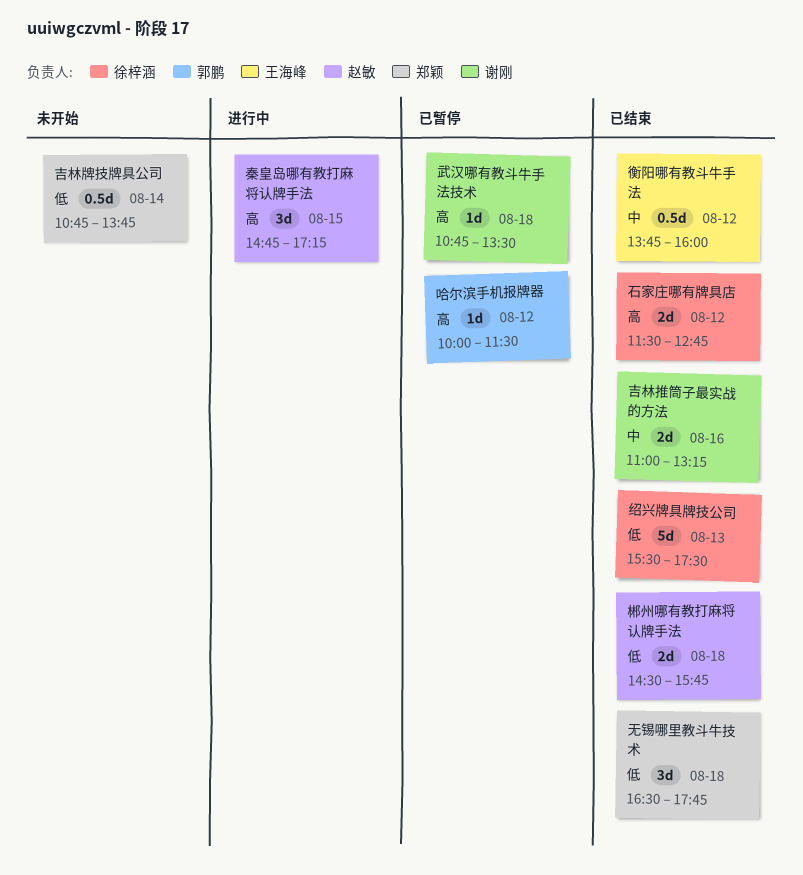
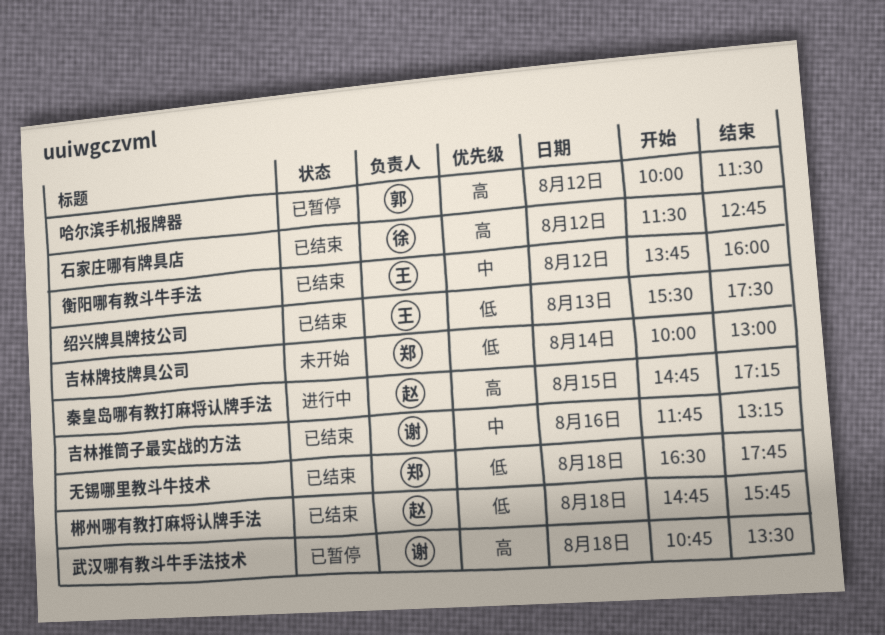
吉林推筒子最实战的方法, begins: 11:00 -> 11:45
吉林牌技牌具公司, begins: 10:45 -> 10:00
吉林牌技牌具公司, ends: 13:45 -> 13:00
绍兴牌具牌技公司, owner: 徐梓涵 -> 王海峰
郴州哪有教打麻将认牌手法, begins: 14:30 -> 14:45

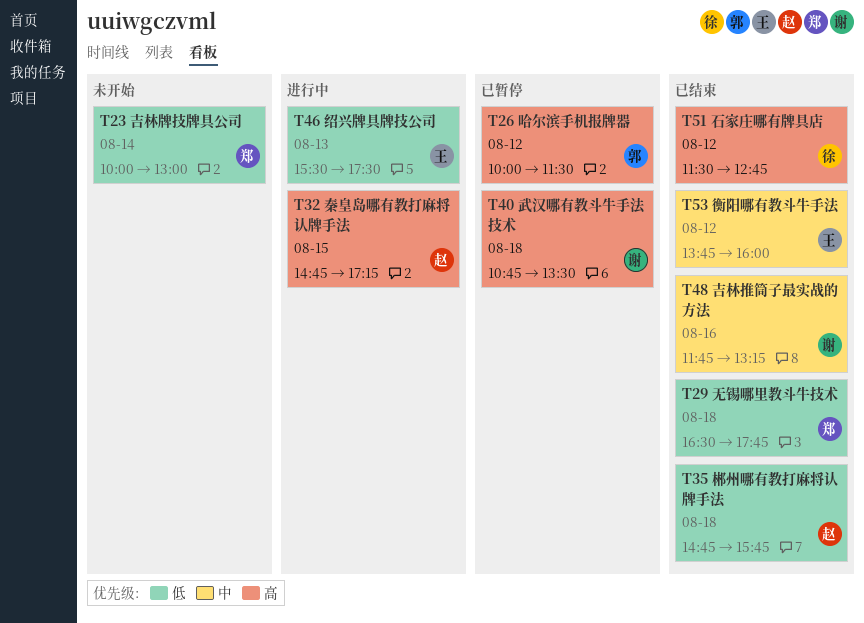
绍兴牌具牌技公司, status: 已结束 -> 进行中

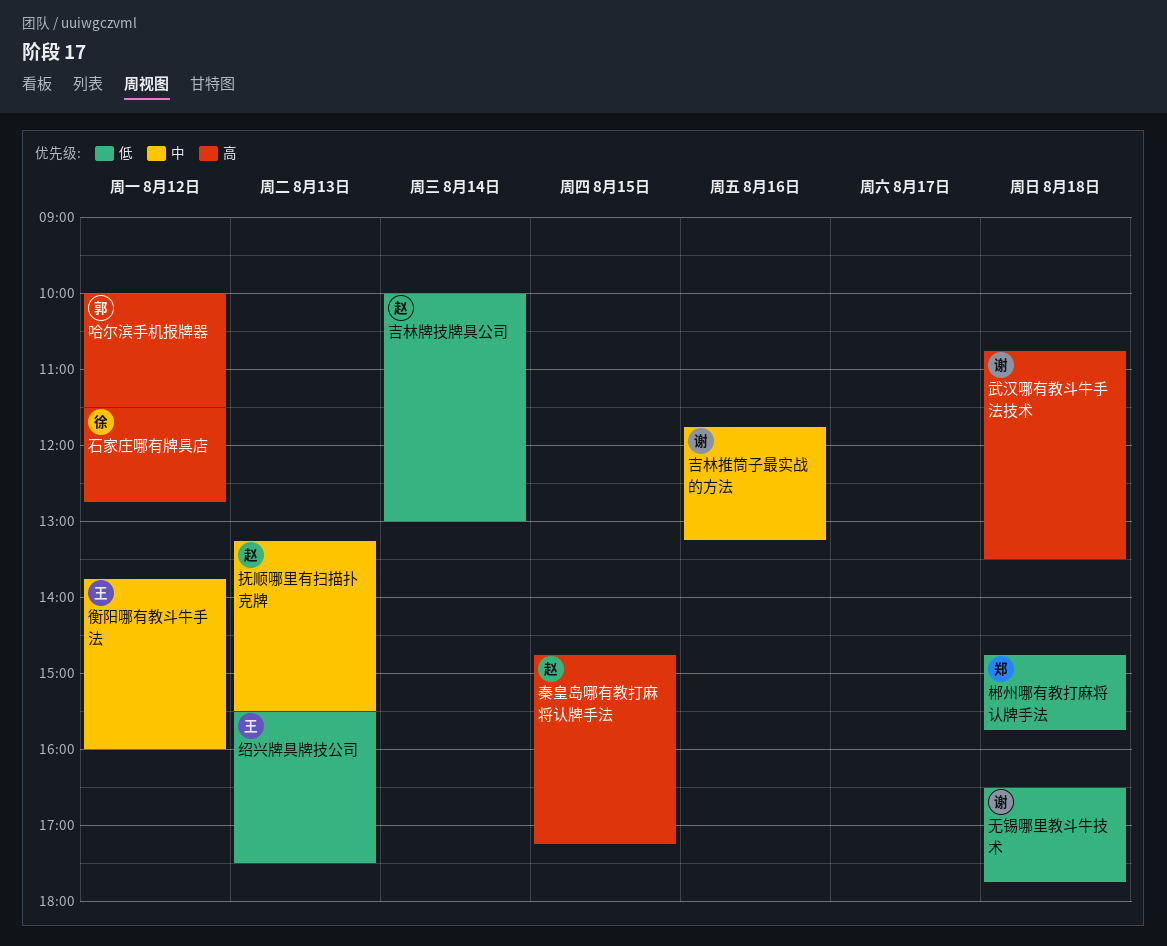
吉林牌技牌具公司, owner: 郑 -> 赵
抚顺哪里有扫描扑克牌: none -> present
无锡哪里教斗牛技术, owner: 郑 -> 谢
郴州哪有教打麻将认牌手法, owner: 赵 -> 郑

